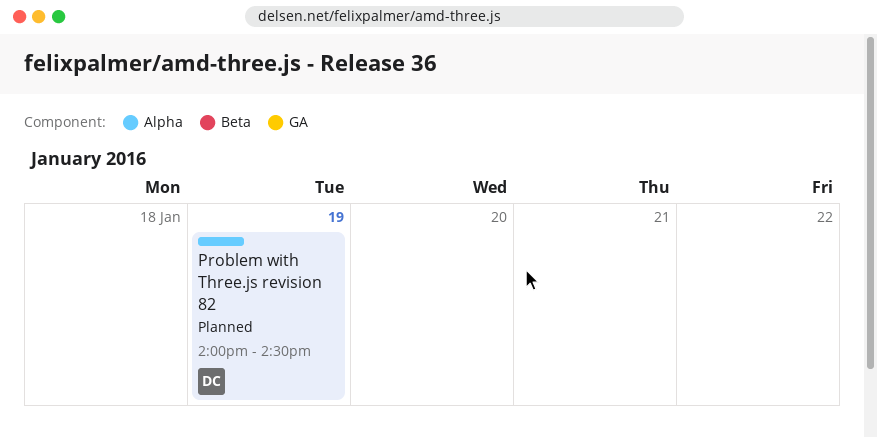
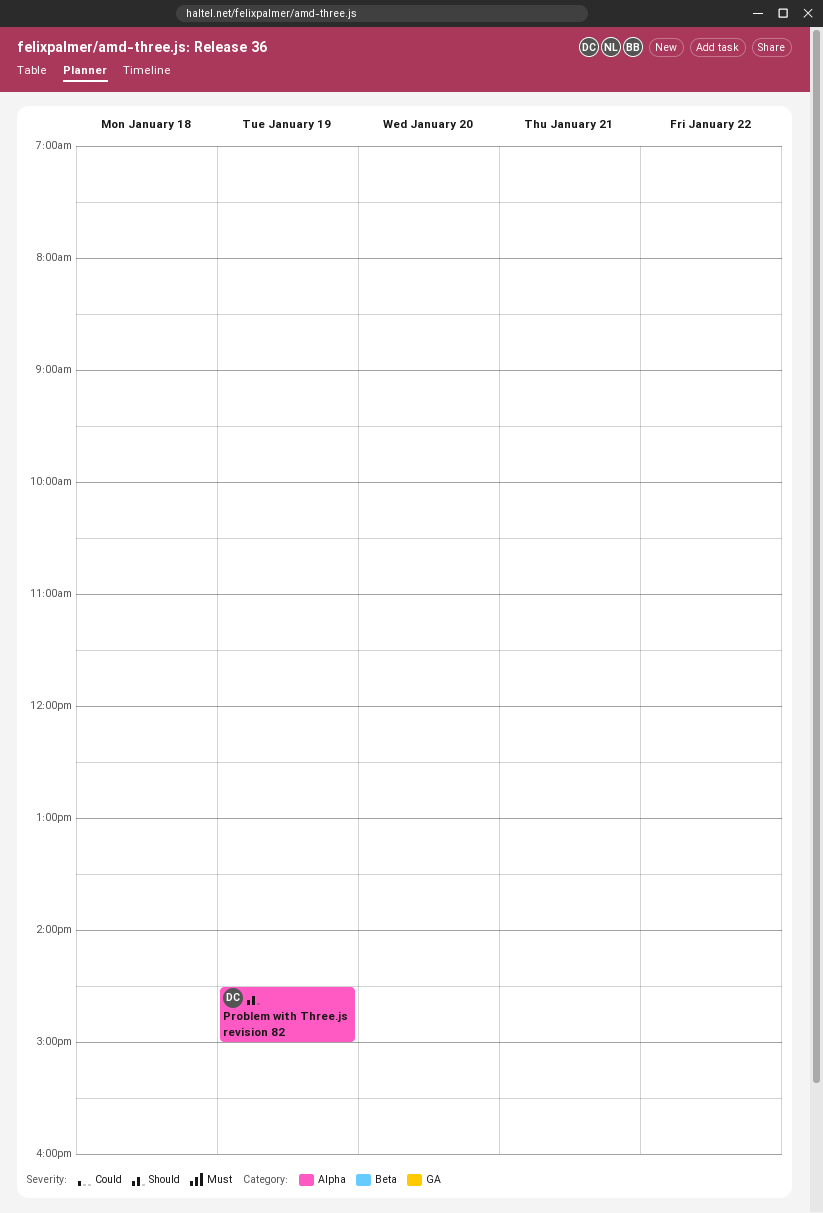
Problem with Three.js revision 82, begins: 14:00 -> 14:30
Problem with Three.js revision 82, ends: 14:30 -> 15:00

